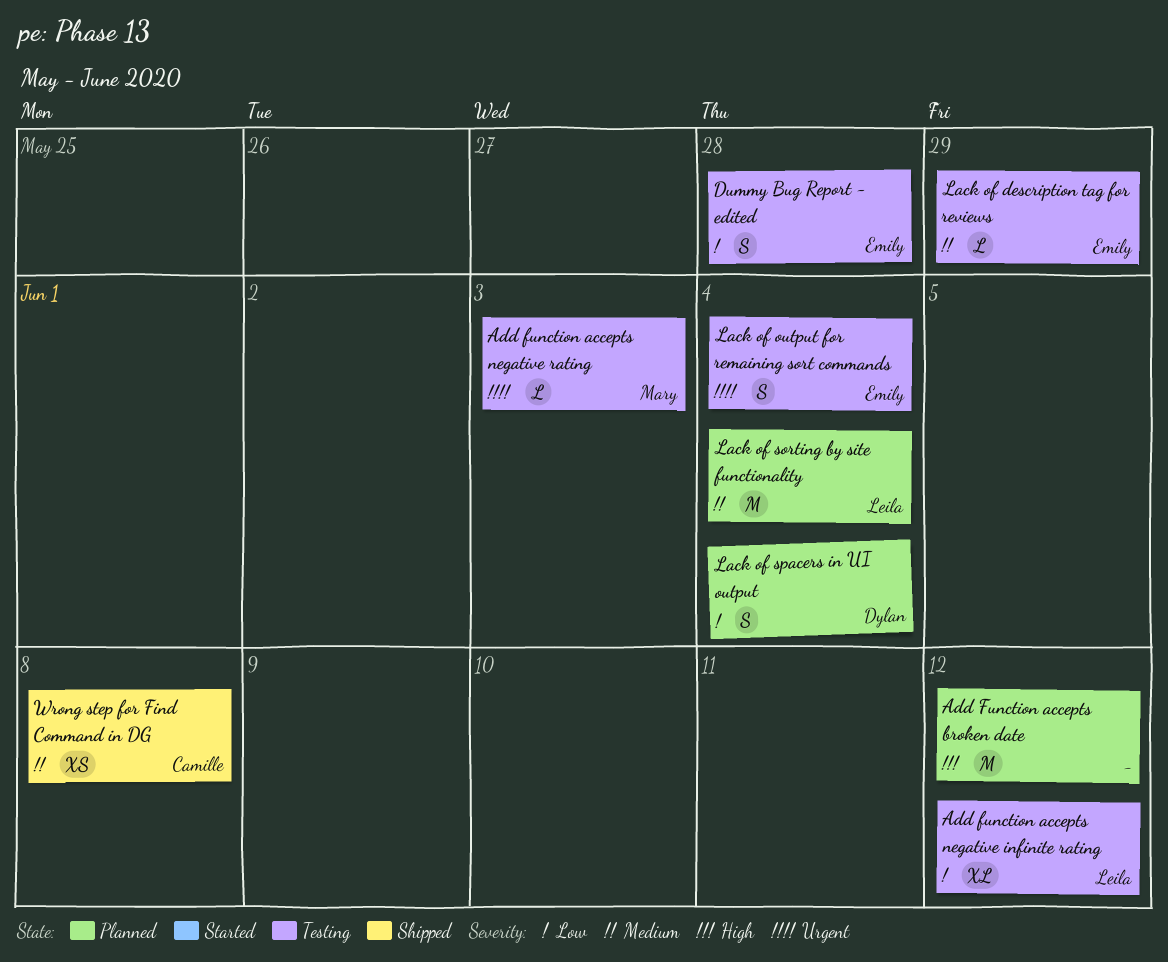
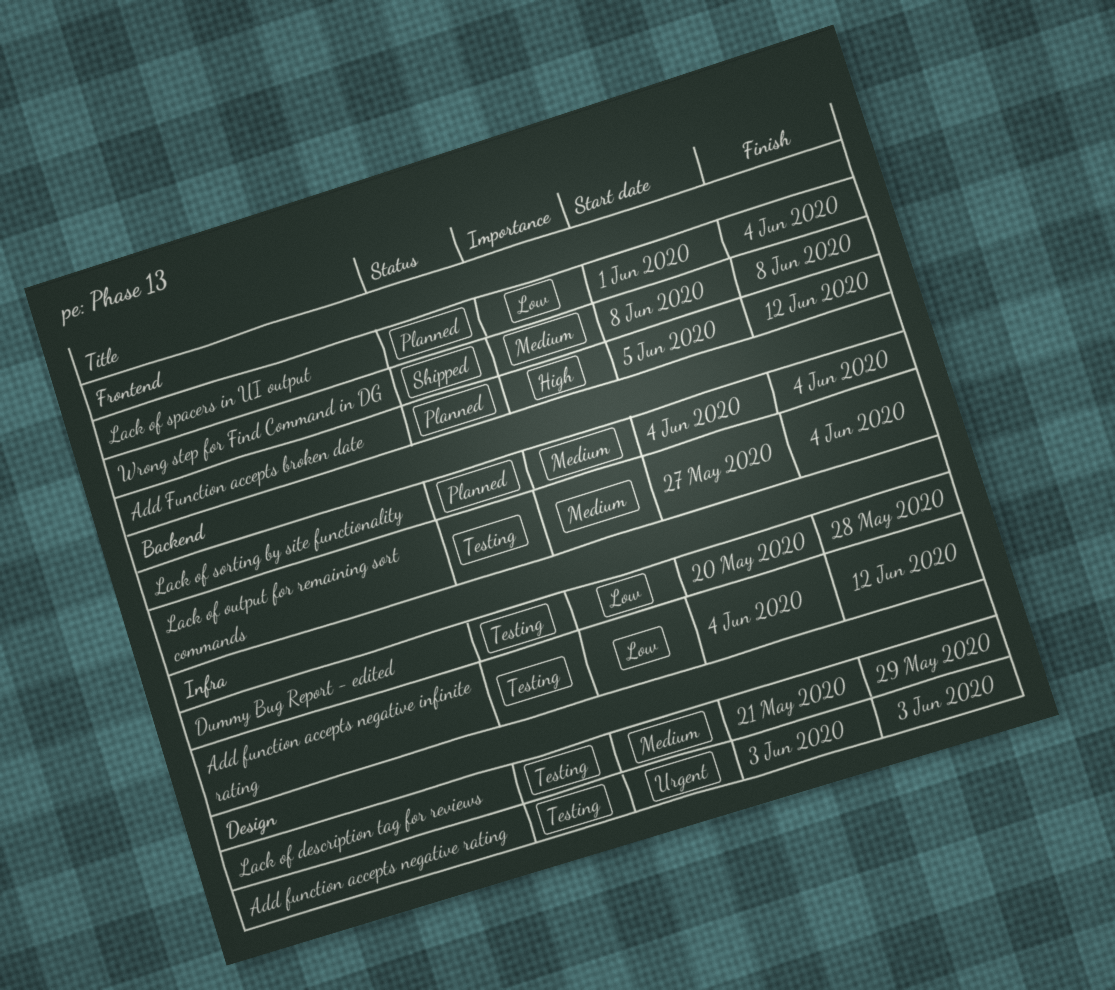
Lack of output for remaining sort commands, priority: Urgent -> Medium

